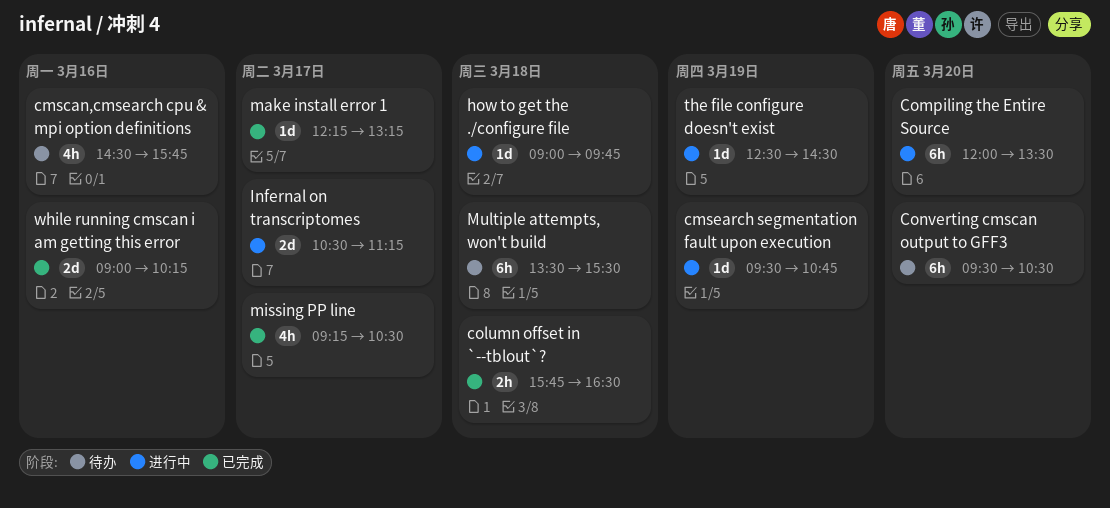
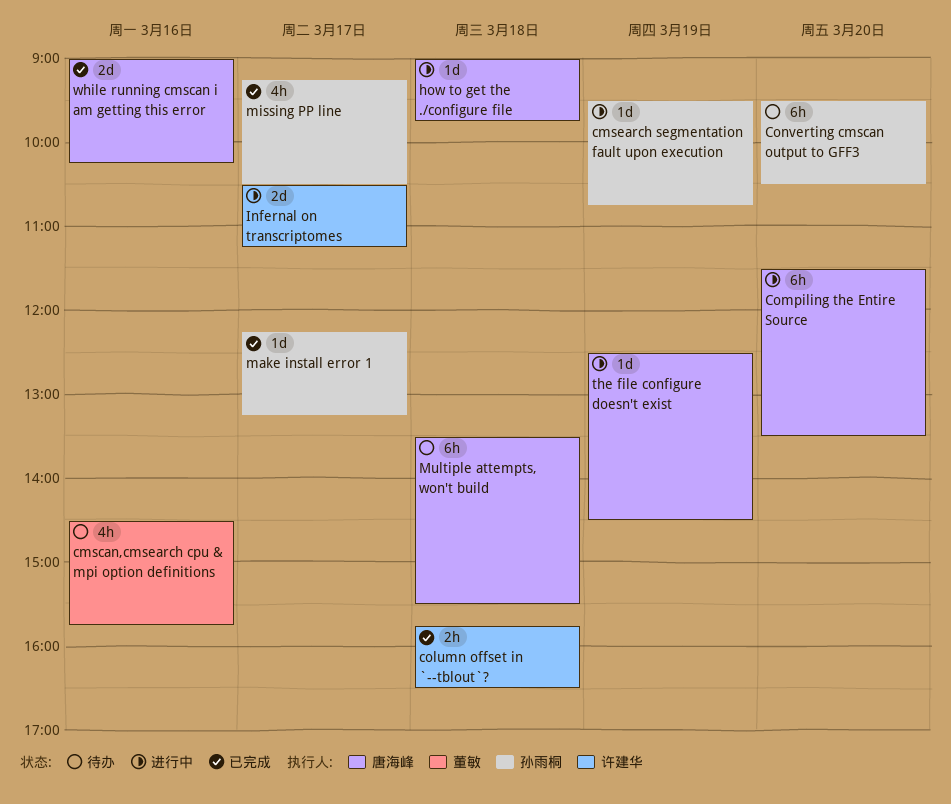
Compiling the Entire Source, begins: 12:00 -> 11:30

